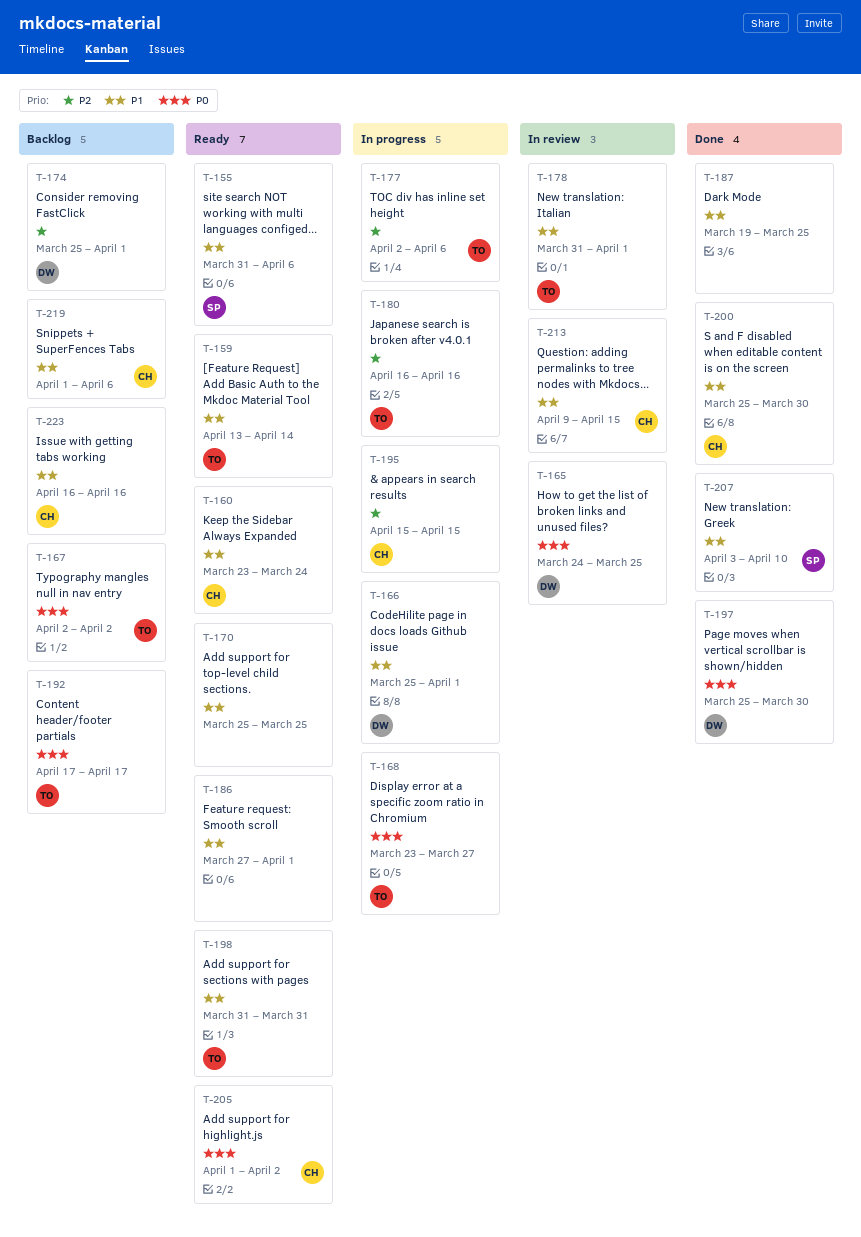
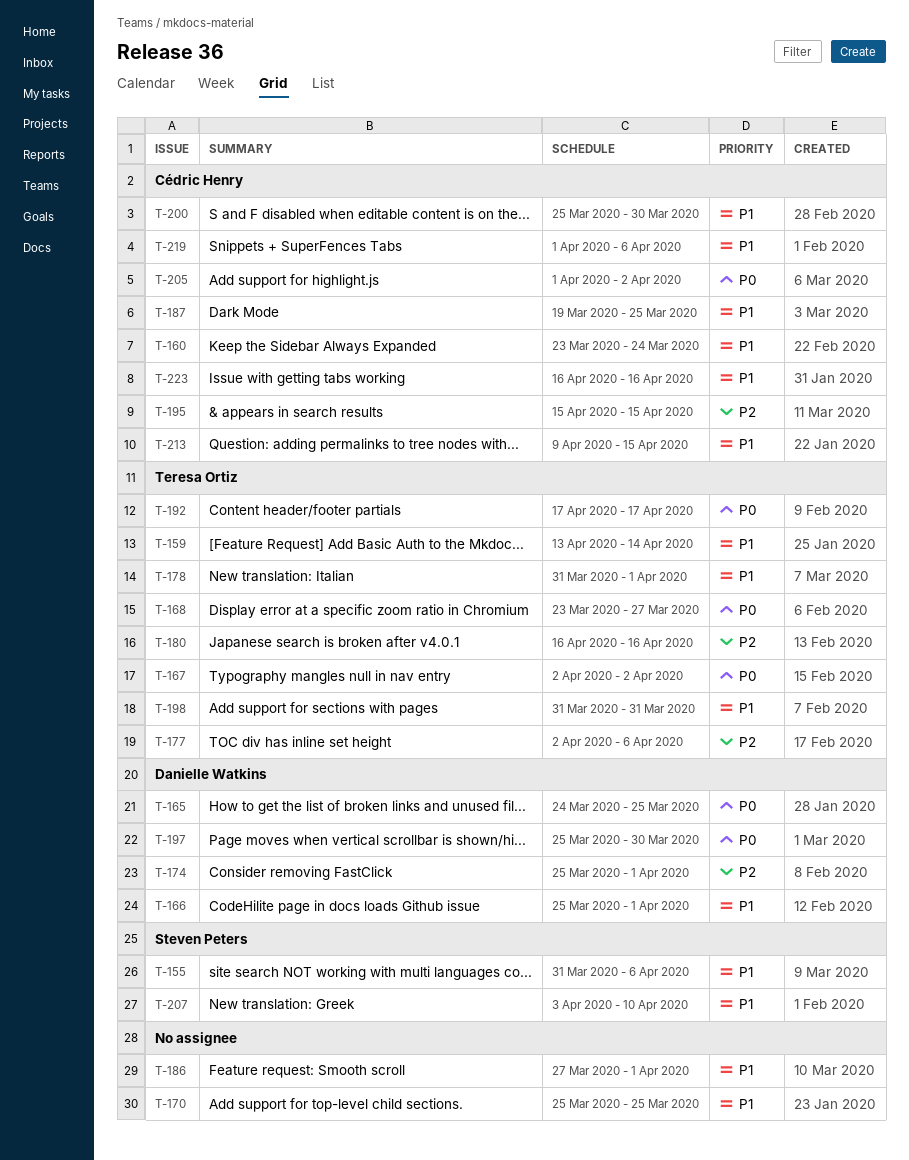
T-187, owner: none -> Cédric Henry

